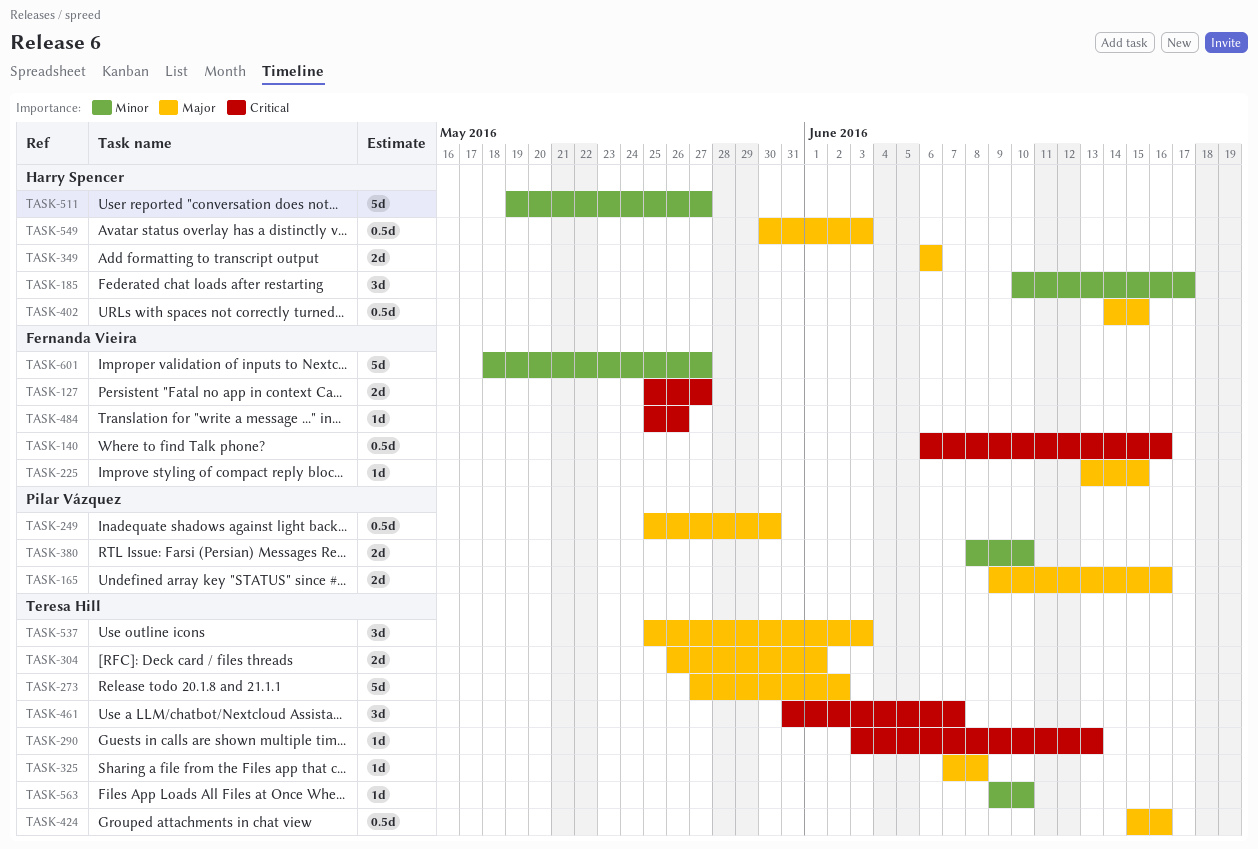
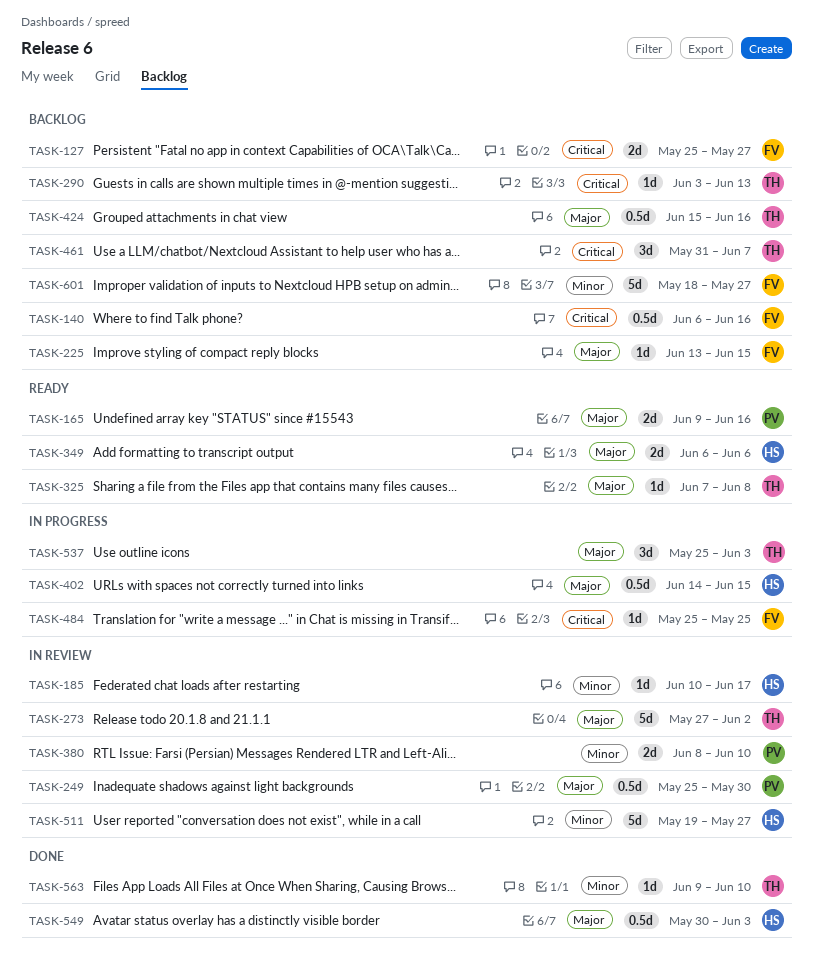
TASK-185, estimate: 3d -> 1d
TASK-304: present -> none
TASK-484, due: May 26 -> May 25

